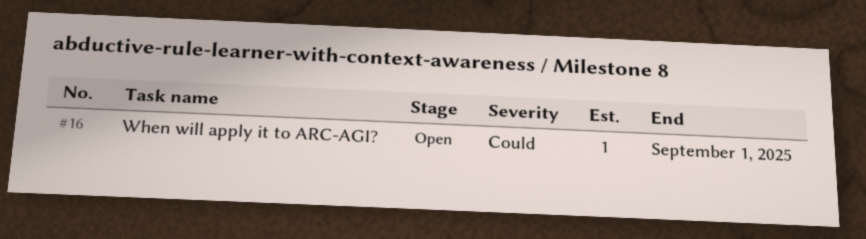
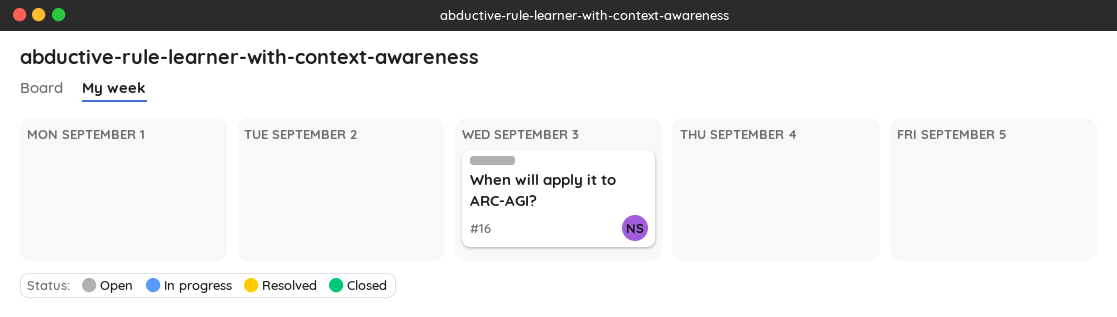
#16, due: Sep 1 -> Sep 3

